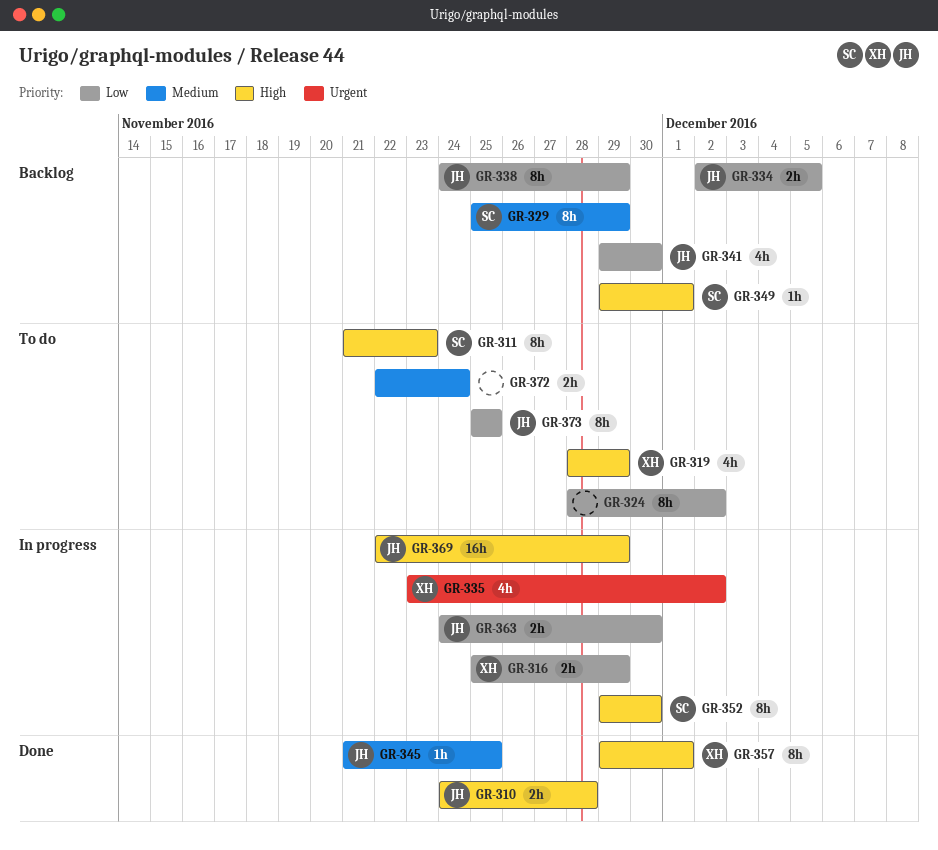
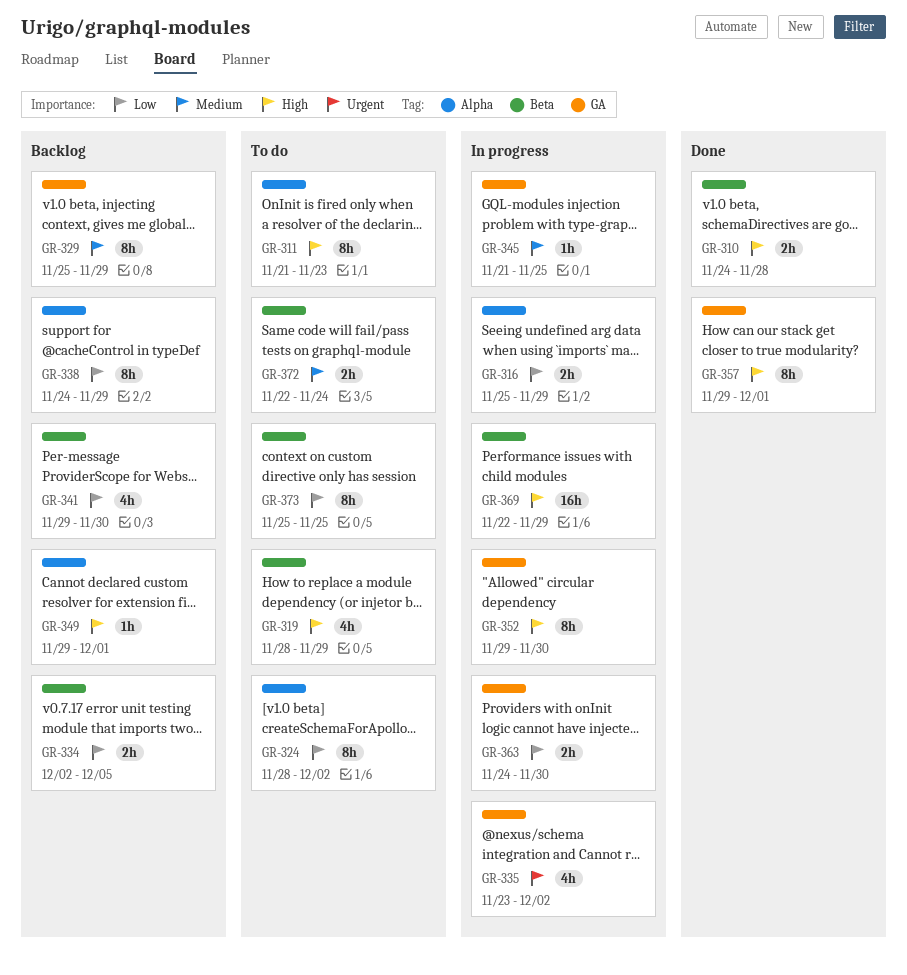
GR-345, status: Done -> In progress

